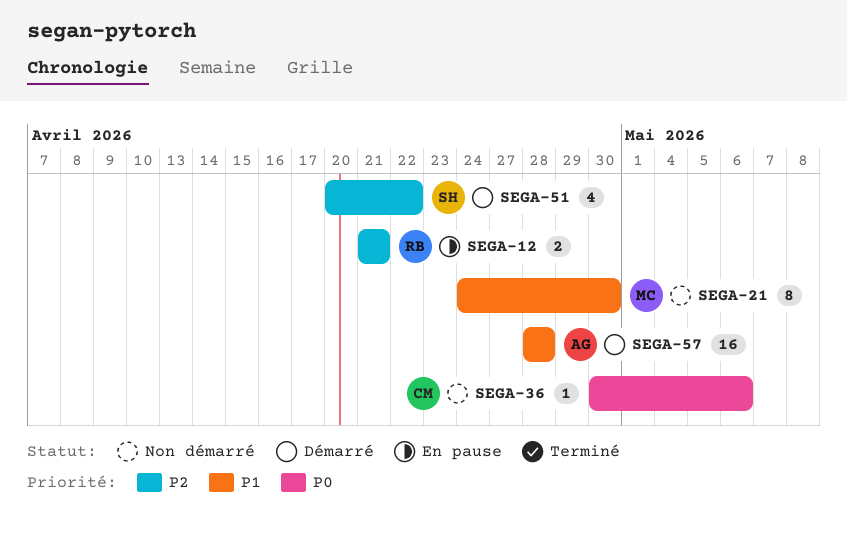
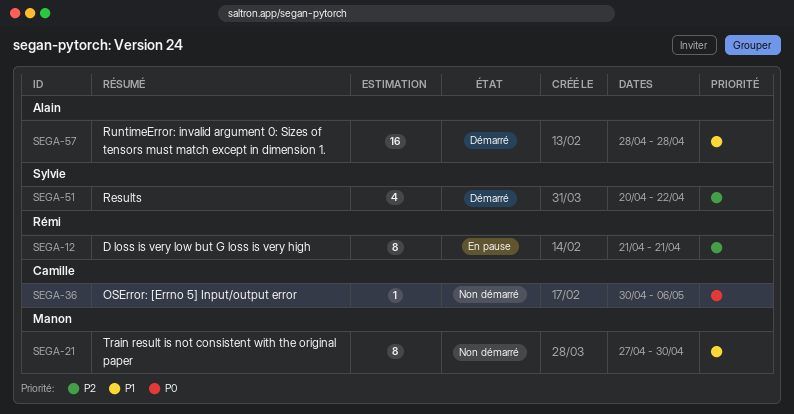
SEGA-12, estimate: 2 -> 8
SEGA-21, start: Apr 24 -> Apr 27

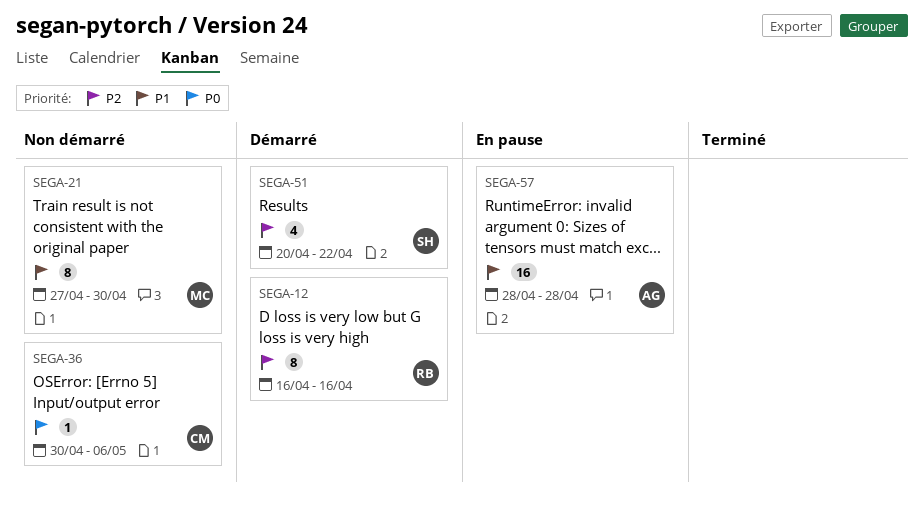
SEGA-12, status: En pause -> Démarré
SEGA-12, start: Apr 21 -> Apr 16
SEGA-12, due: Apr 21 -> Apr 16
SEGA-57, status: Démarré -> En pause

